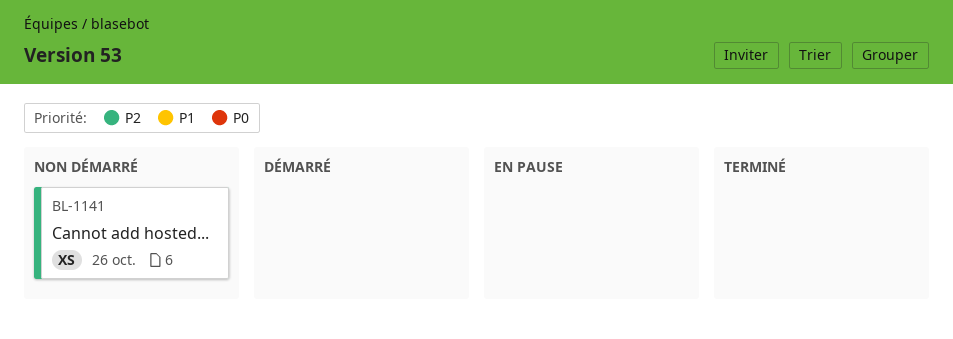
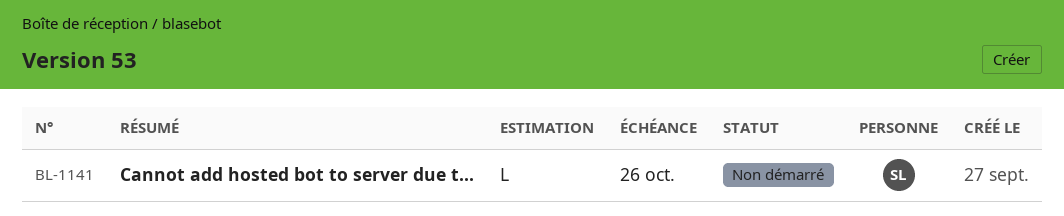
BL-1141, estimate: XS -> L

